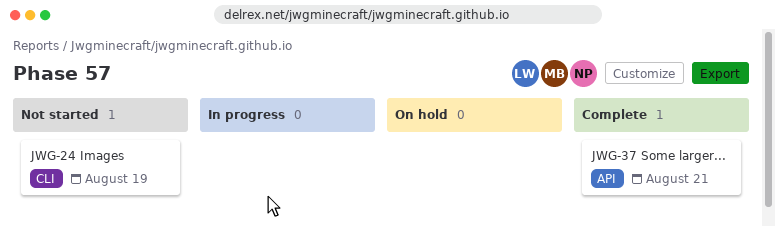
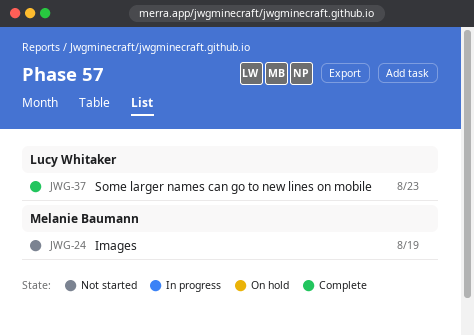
JWG-37, due: Aug 21 -> Aug 23

